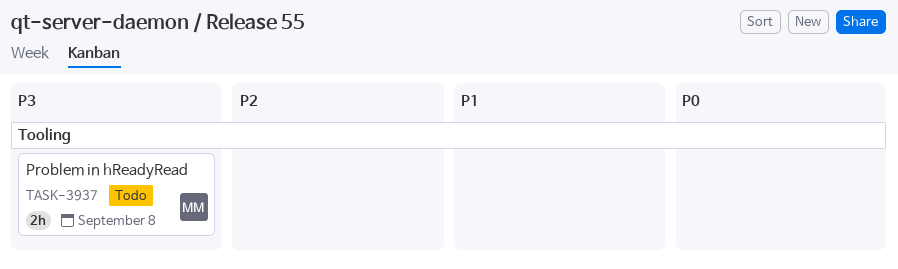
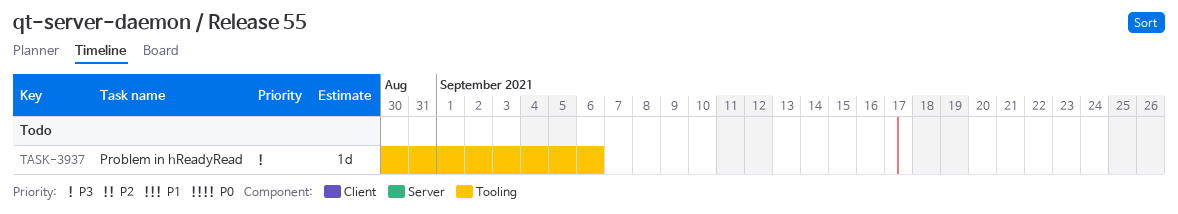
TASK-3937, estimate: 2h -> 1d
TASK-3937, due: Sep 8 -> Sep 6

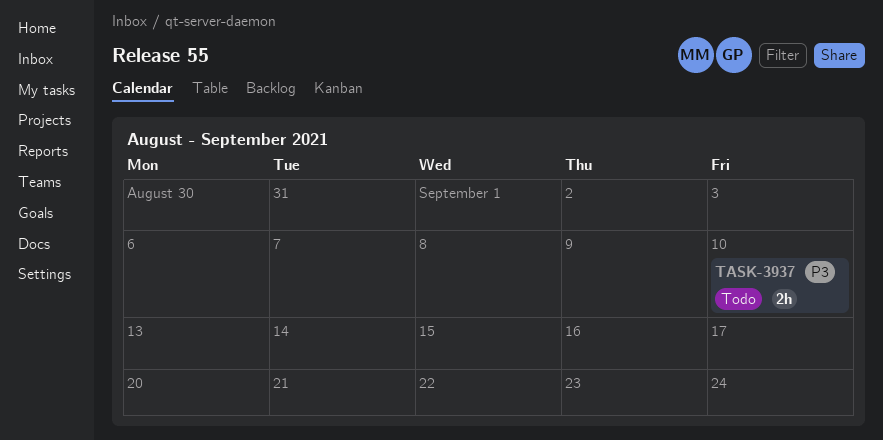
TASK-3937, estimate: 1d -> 2h
TASK-3937, due: Sep 6 -> Sep 10

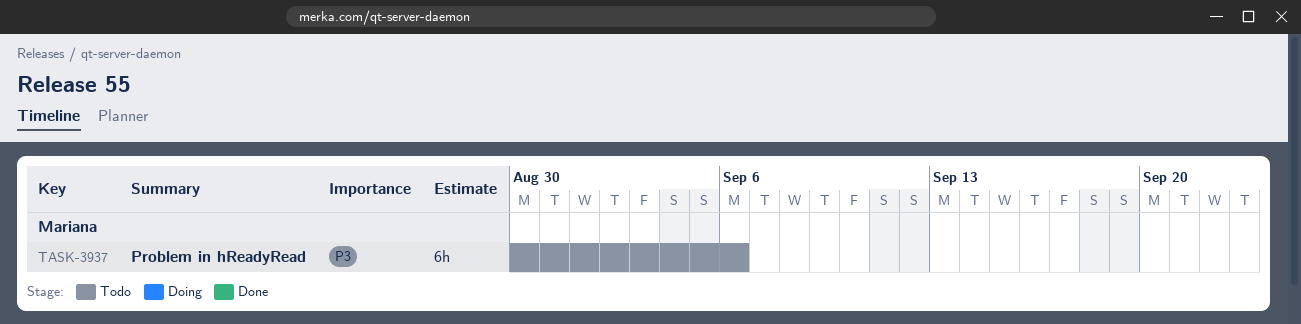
TASK-3937, estimate: 2h -> 6h
TASK-3937, due: Sep 10 -> Sep 6

